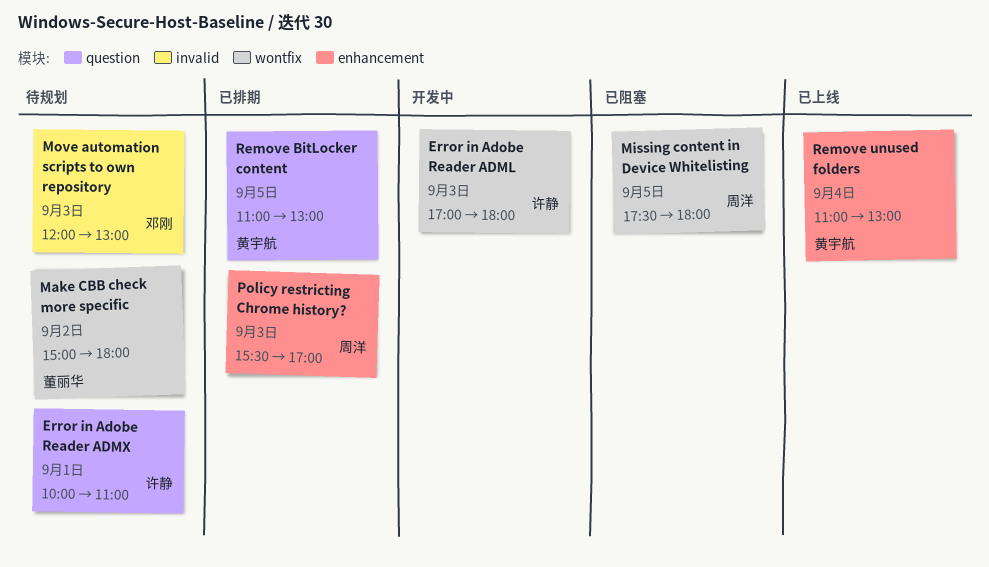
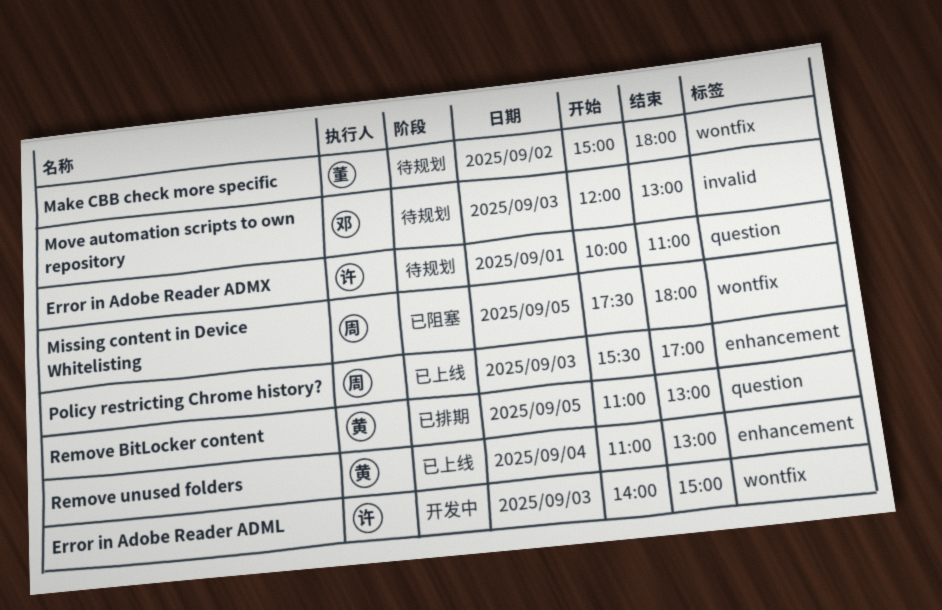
Error in Adobe Reader ADML, begins: 17:00 -> 14:00
Error in Adobe Reader ADML, ends: 18:00 -> 15:00
Policy restricting Chrome history?, status: 已排期 -> 已上线

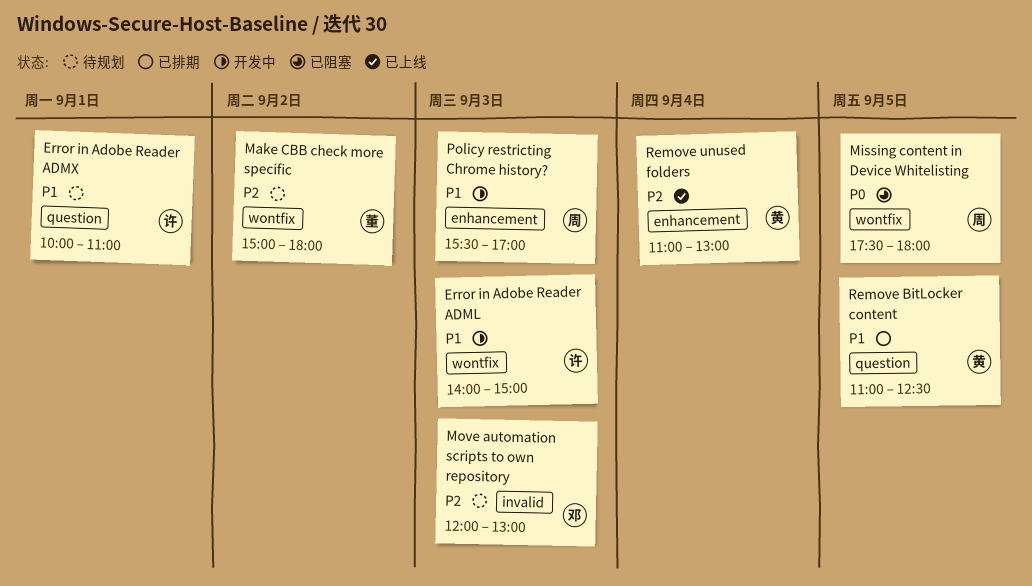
Policy restricting Chrome history?, status: 已上线 -> 开发中
Remove BitLocker content, ends: 13:00 -> 12:30

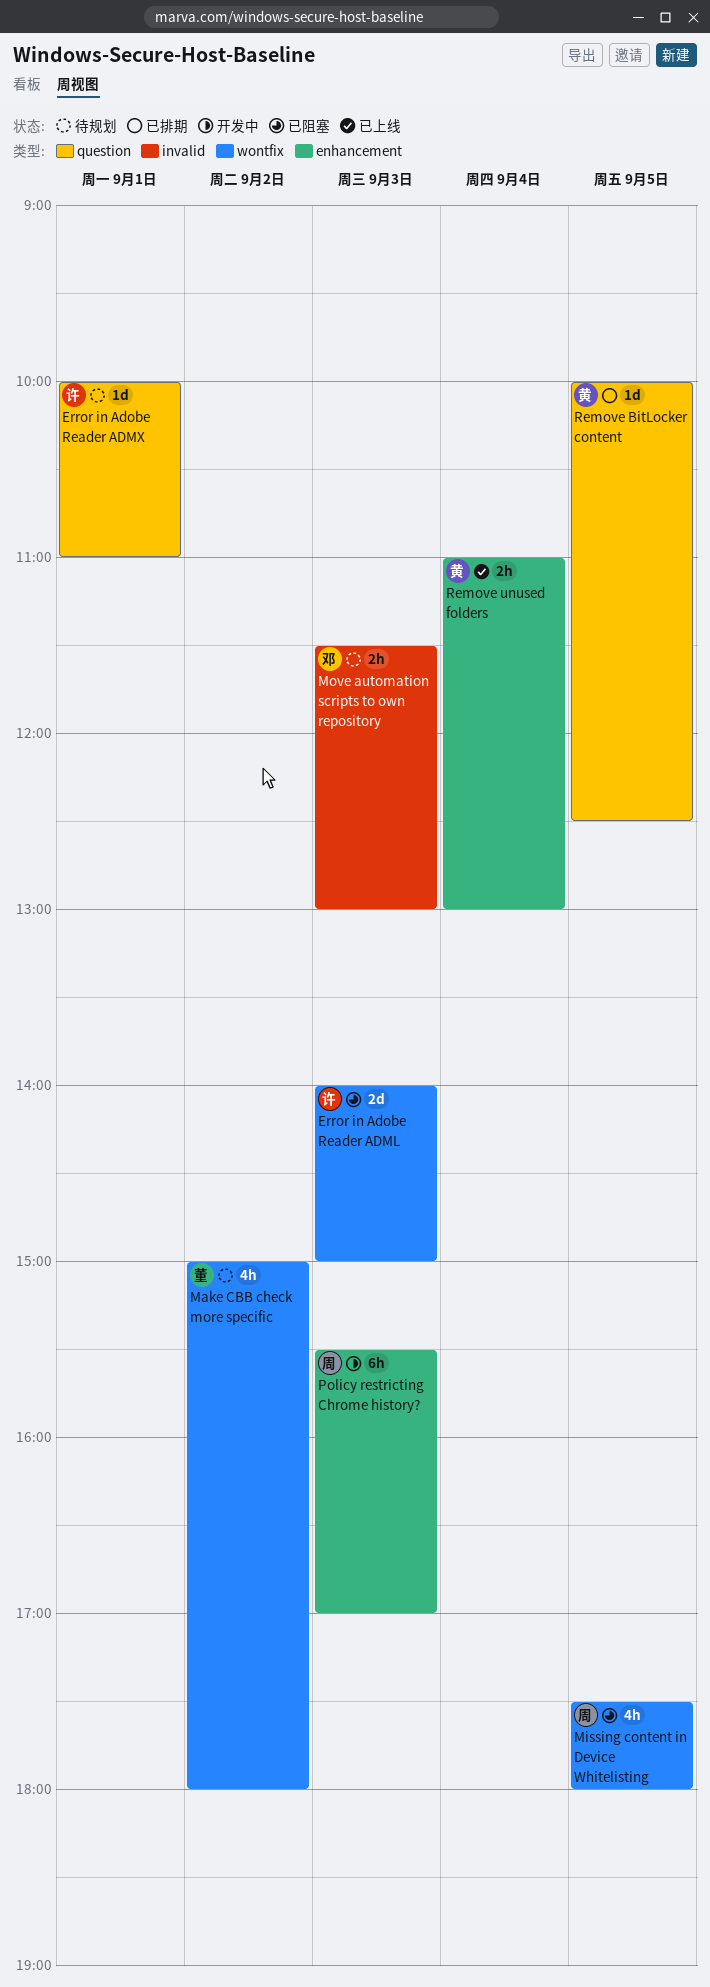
Error in Adobe Reader ADML, status: 开发中 -> 已阻塞
Move automation scripts to own repository, begins: 12:00 -> 11:30
Remove BitLocker content, begins: 11:00 -> 10:00

